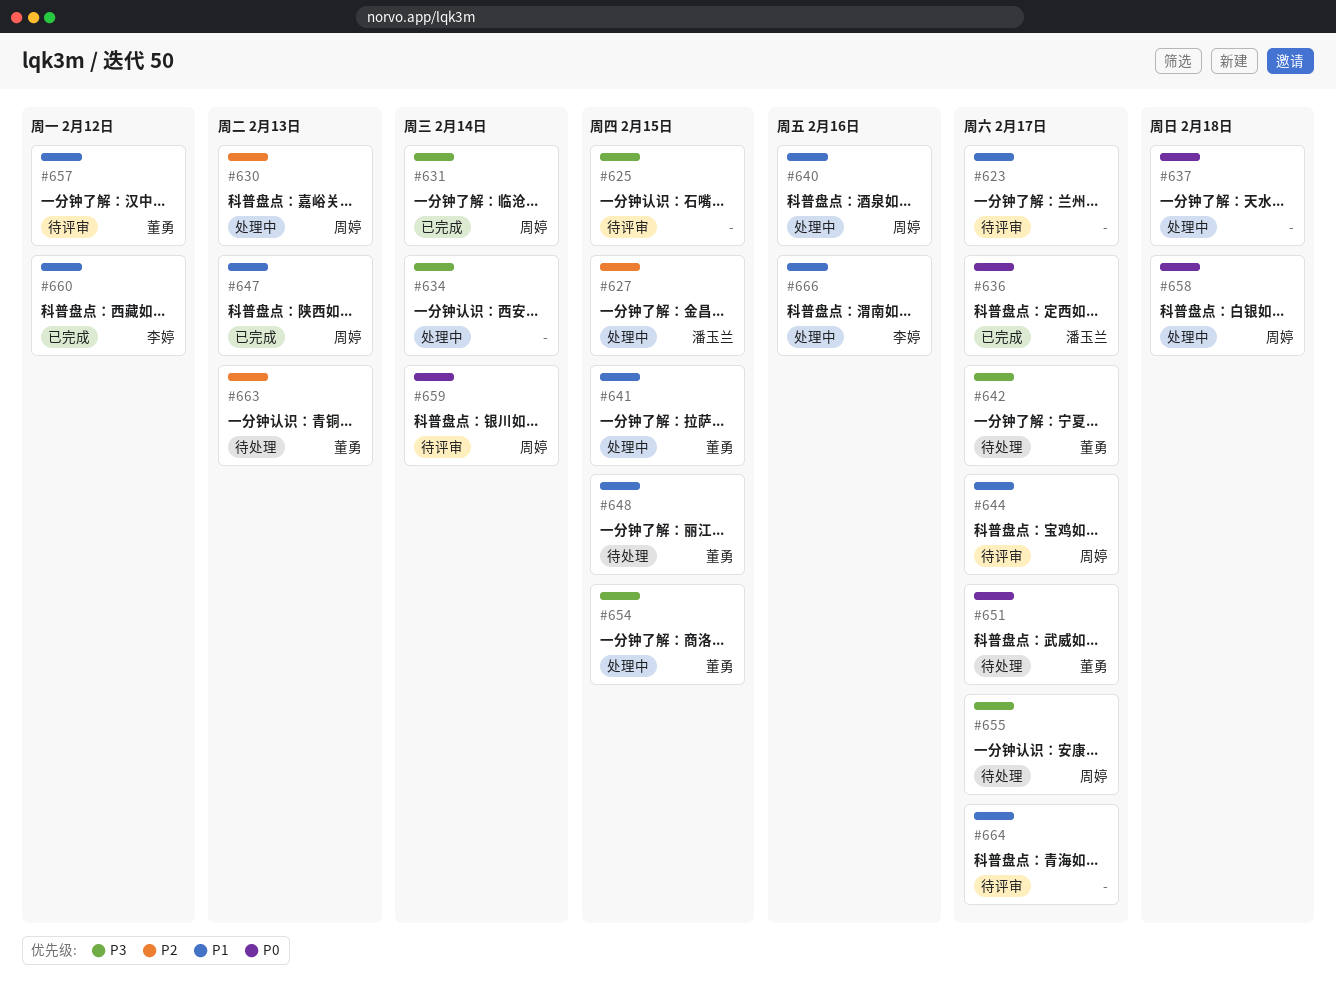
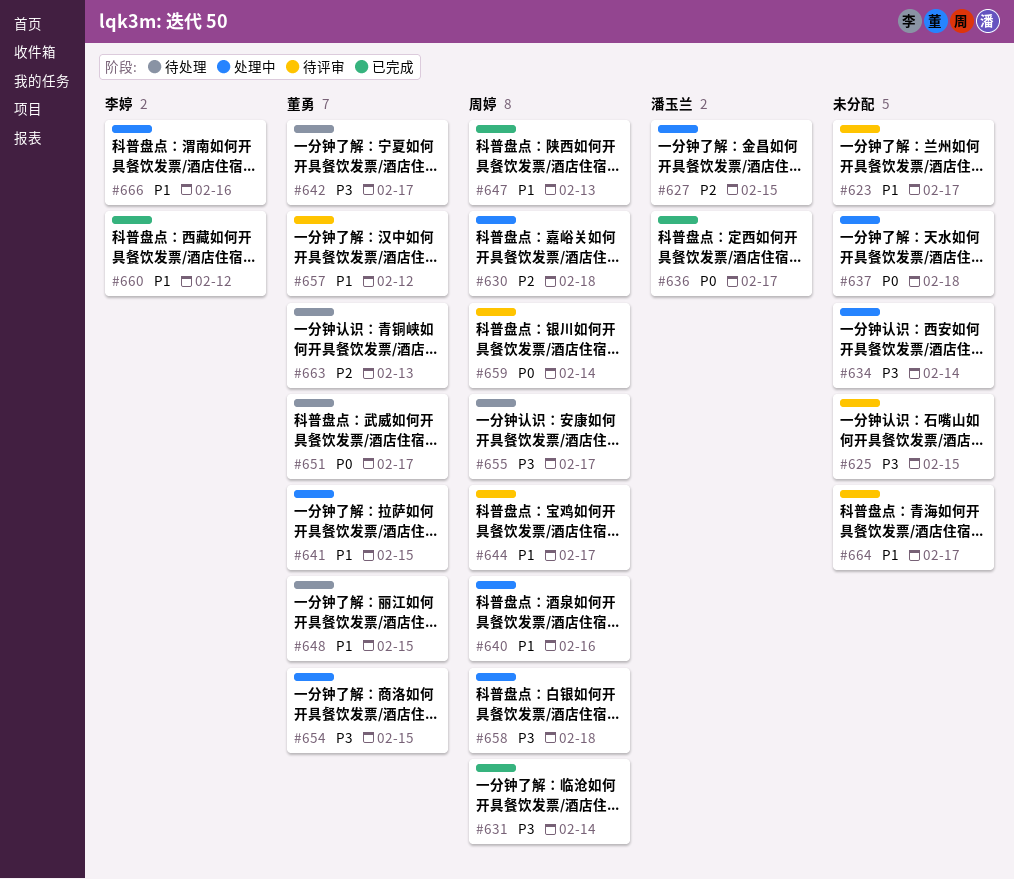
#630, due: Feb 13 -> Feb 18
#658, priority: P0 -> P3

